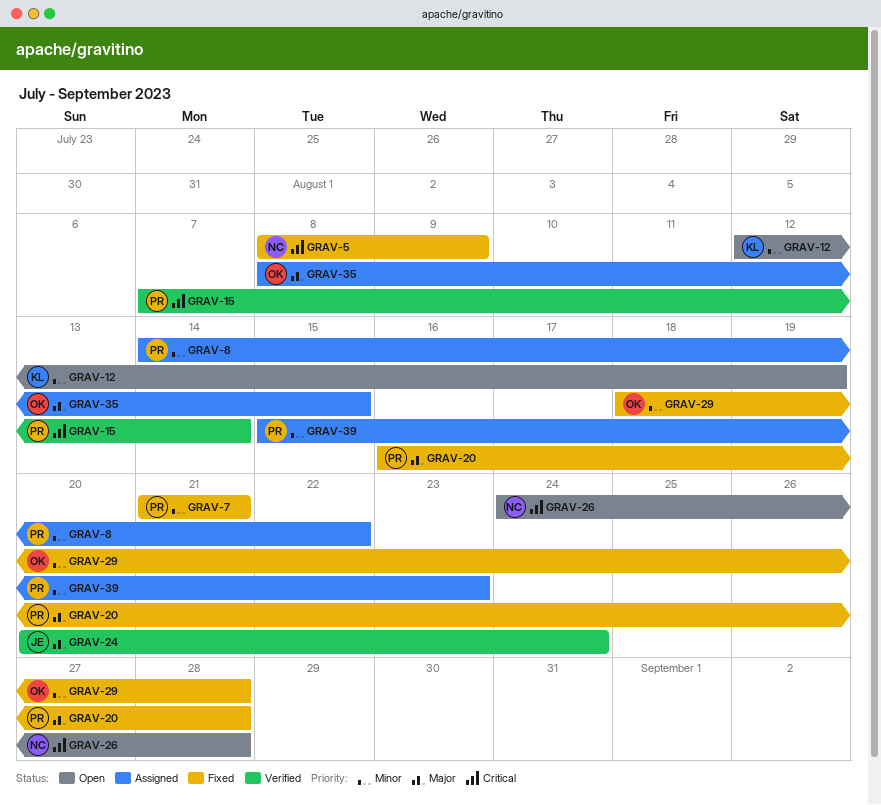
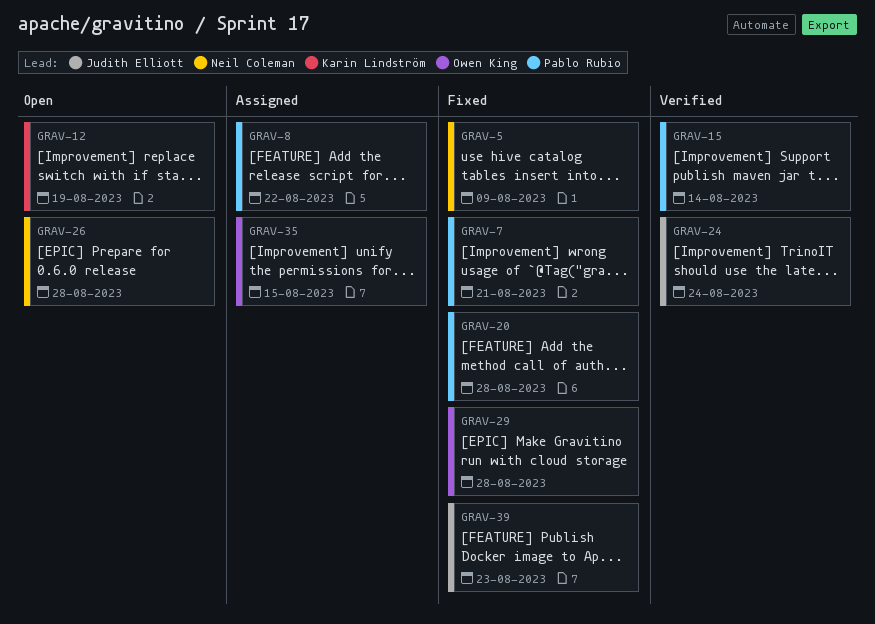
GRAV-39, status: Assigned -> Fixed
GRAV-39, owner: Pablo Rubio -> Judith Elliott

